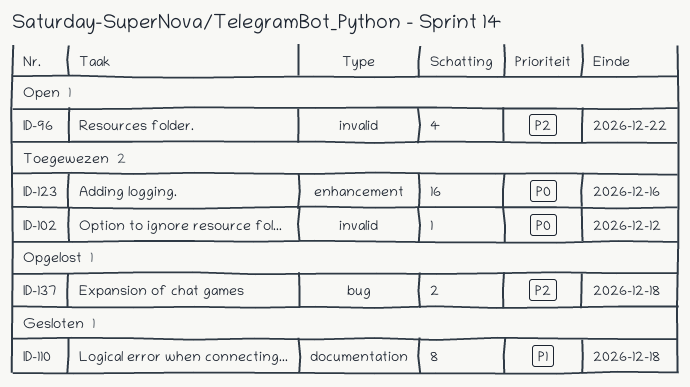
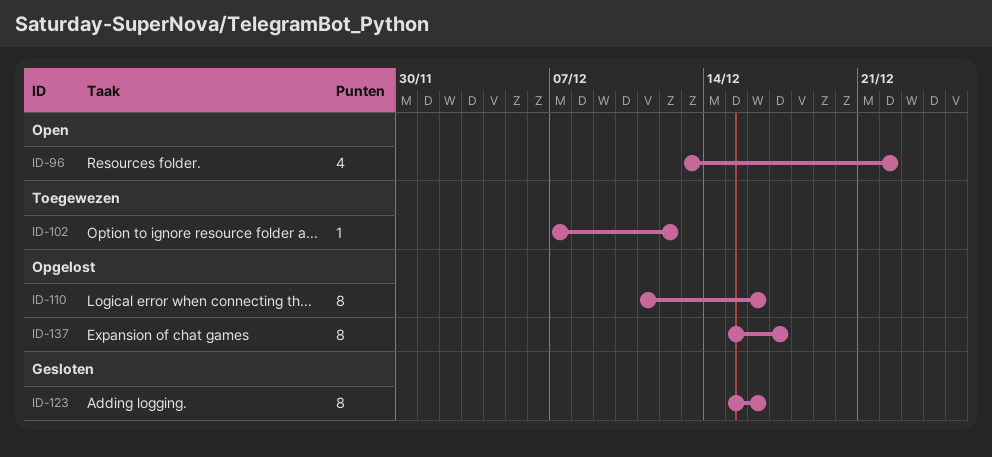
ID-110, status: Gesloten -> Opgelost
ID-110, due: Dec 18 -> Dec 16
ID-123, status: Toegewezen -> Gesloten
ID-123, estimate: 16 -> 8
ID-137, estimate: 2 -> 8
ID-137, due: Dec 18 -> Dec 17

